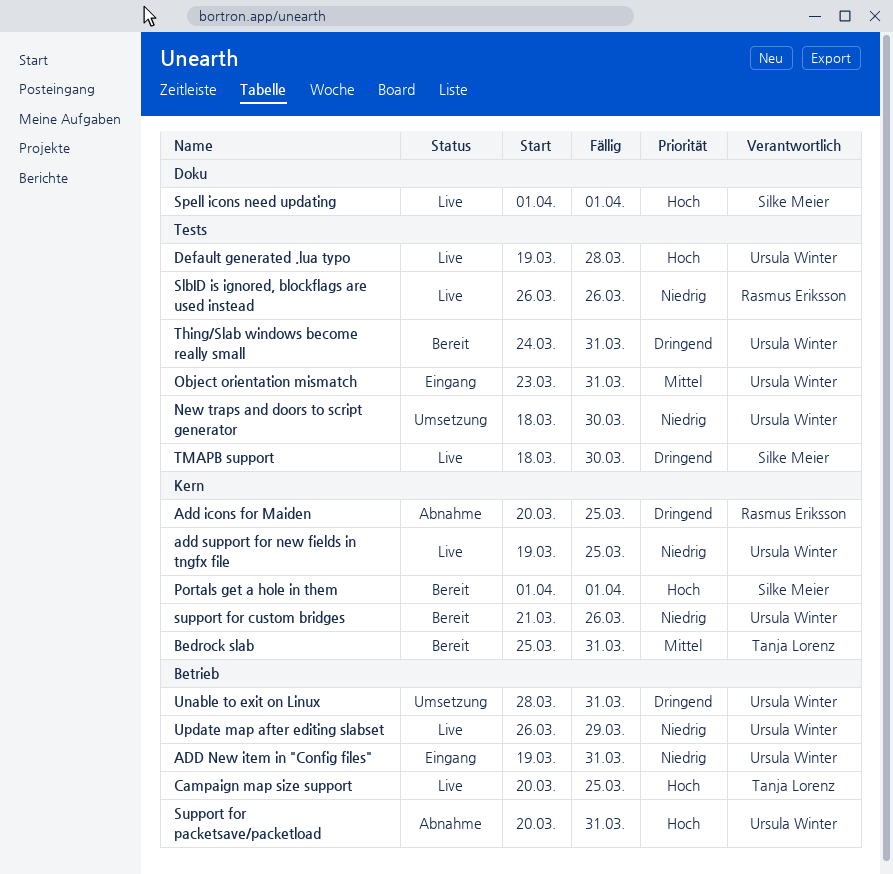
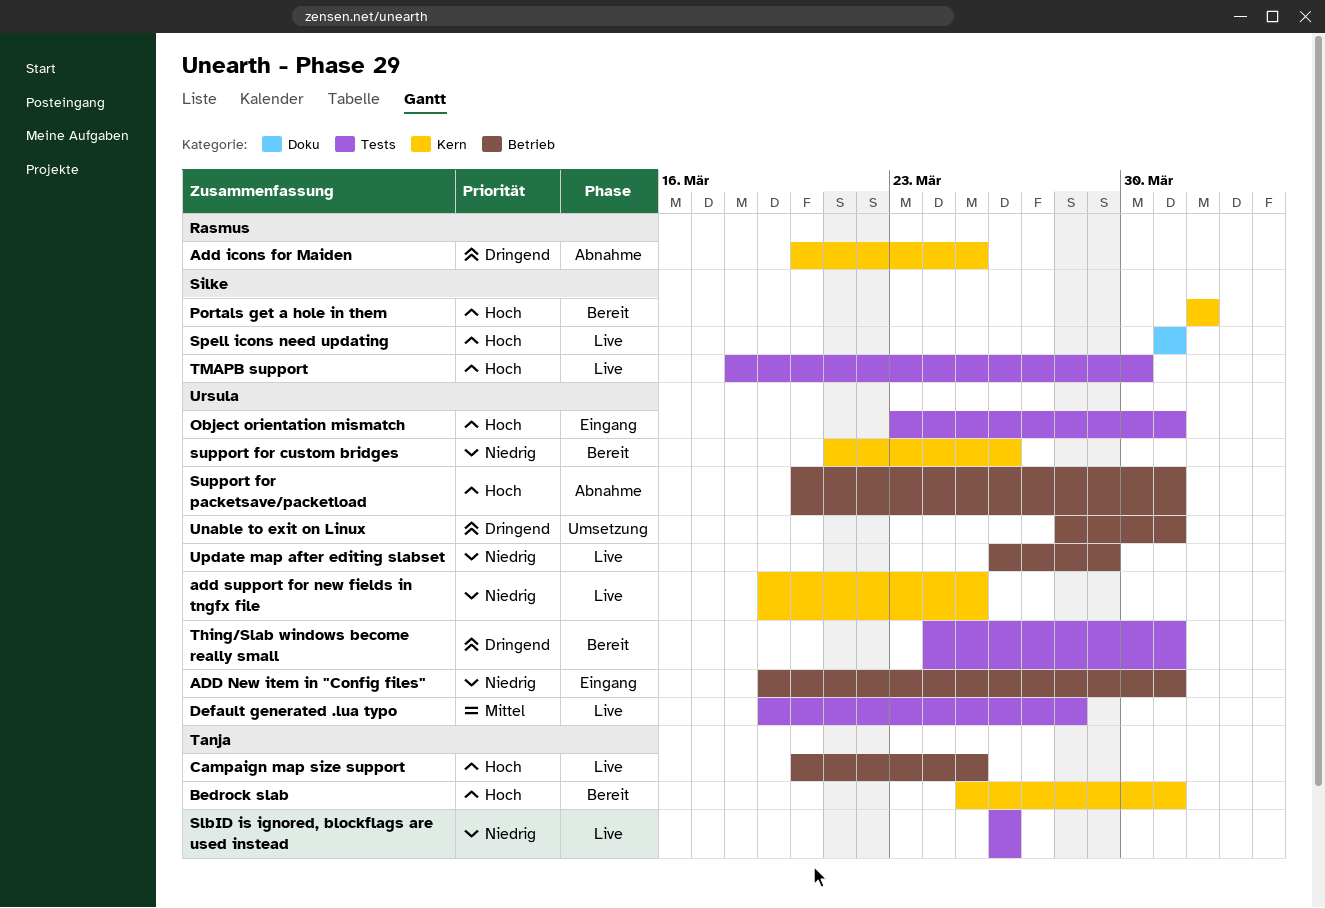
Bedrock slab, priority: Mittel -> Hoch
Default generated .lua typo, priority: Hoch -> Mittel
New traps and doors to script generator: present -> none
Object orientation mismatch, priority: Mittel -> Hoch
SlbID is ignored, blockflags are used instead, owner: Rasmus Eriksson -> Tanja Lorenz
Spell icons need updating, start: Apr 1 -> Mar 31
Spell icons need updating, due: Apr 1 -> Mar 31
TMAPB support, priority: Dringend -> Hoch

